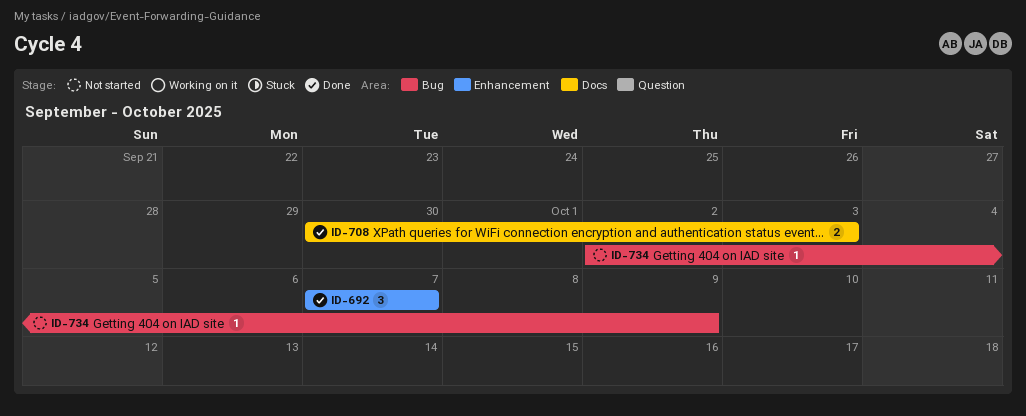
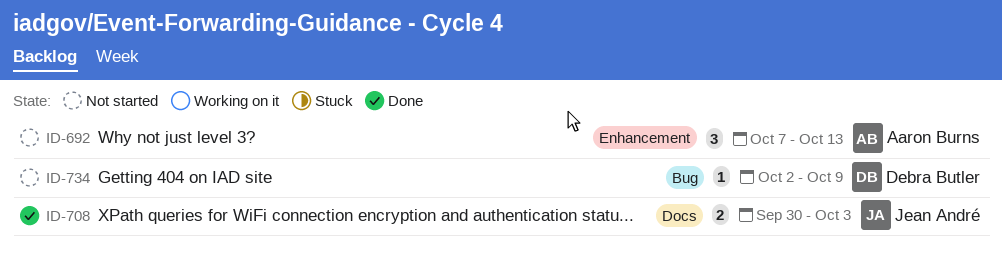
ID-692, status: Done -> Not started
ID-692, due: Oct 7 -> Oct 13

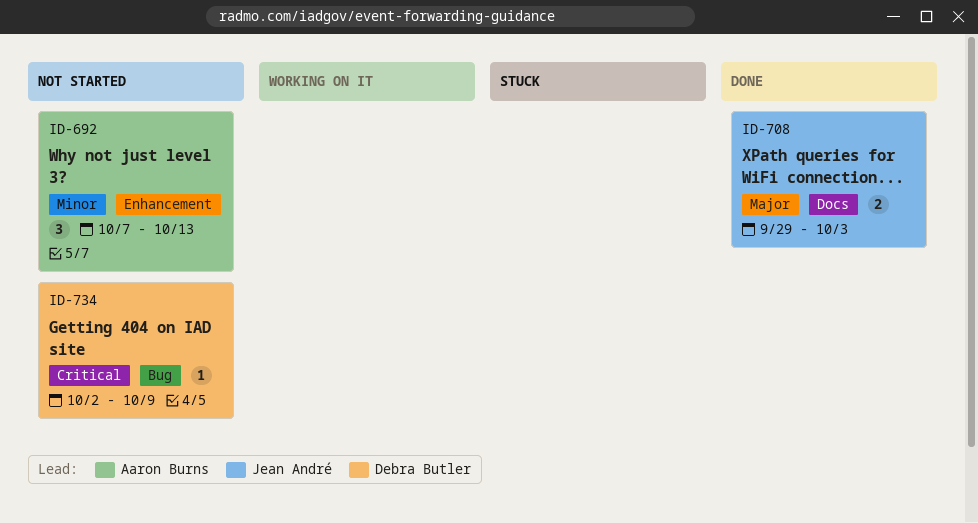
ID-708, start: Sep 30 -> Sep 29

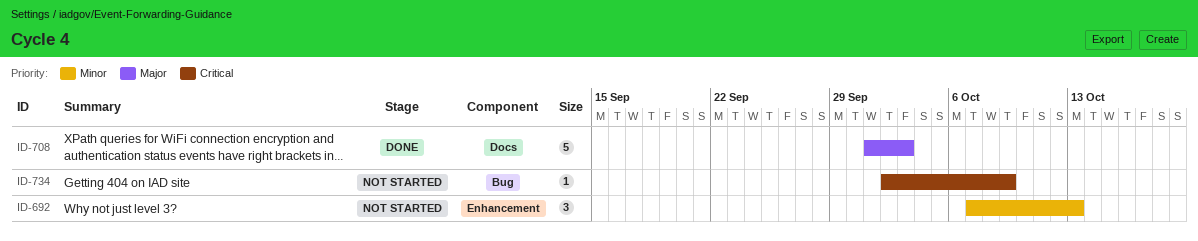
ID-708, estimate: 2 -> 5
ID-708, start: Sep 29 -> Oct 1

